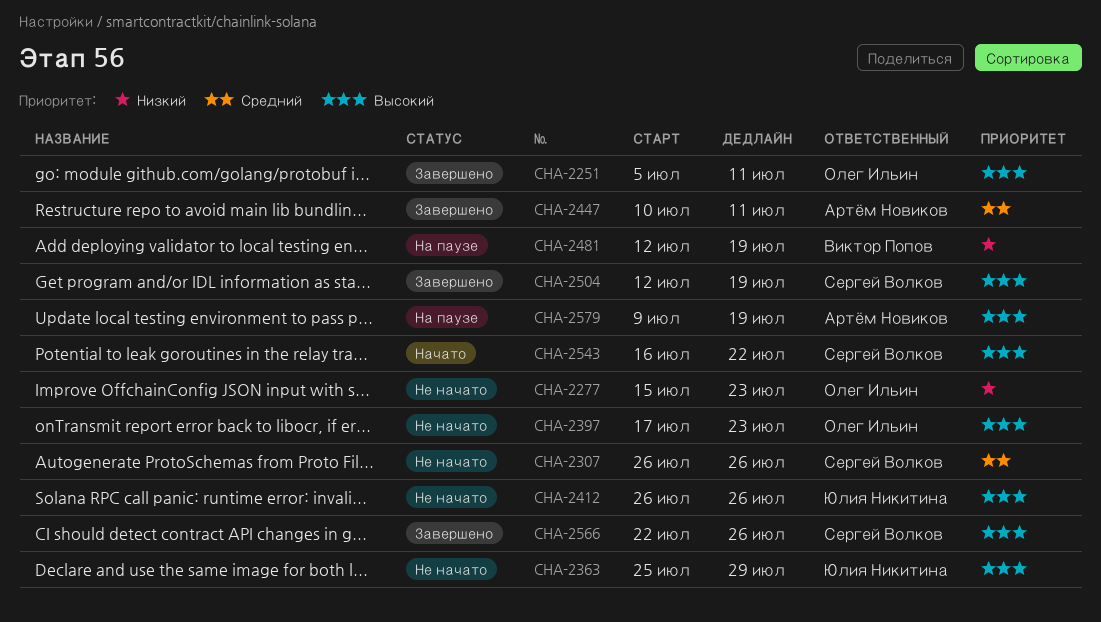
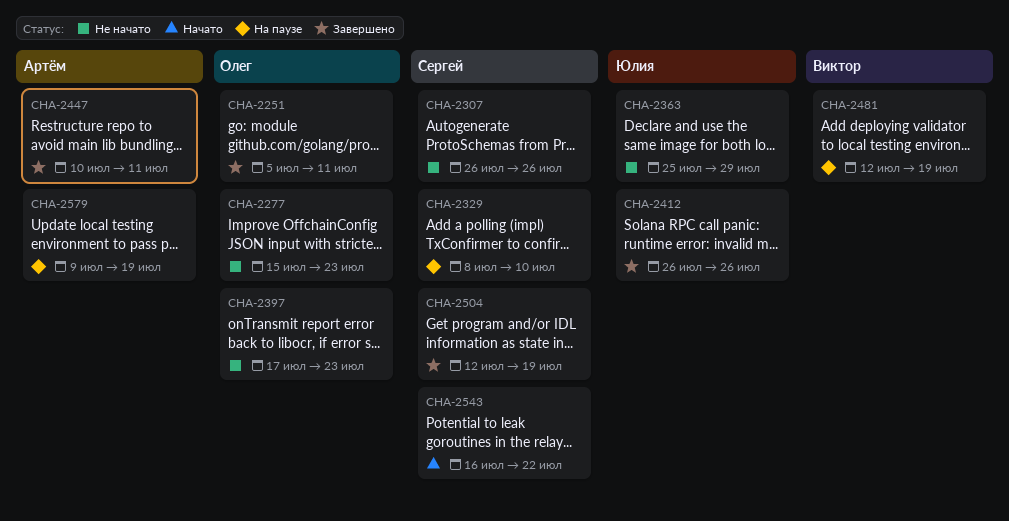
CHA-2329: none -> present
CHA-2412, status: Не начато -> Завершено
CHA-2566: present -> none

